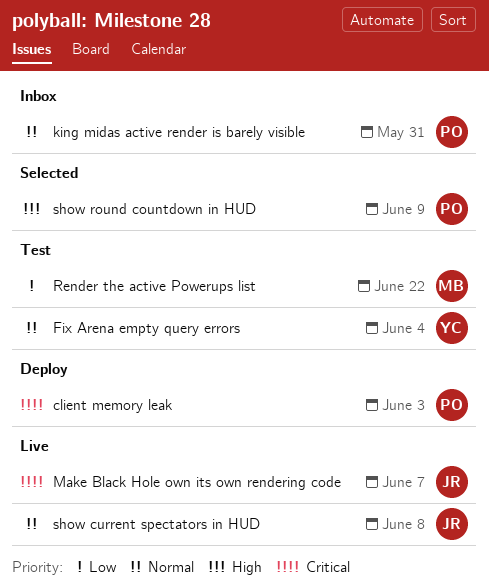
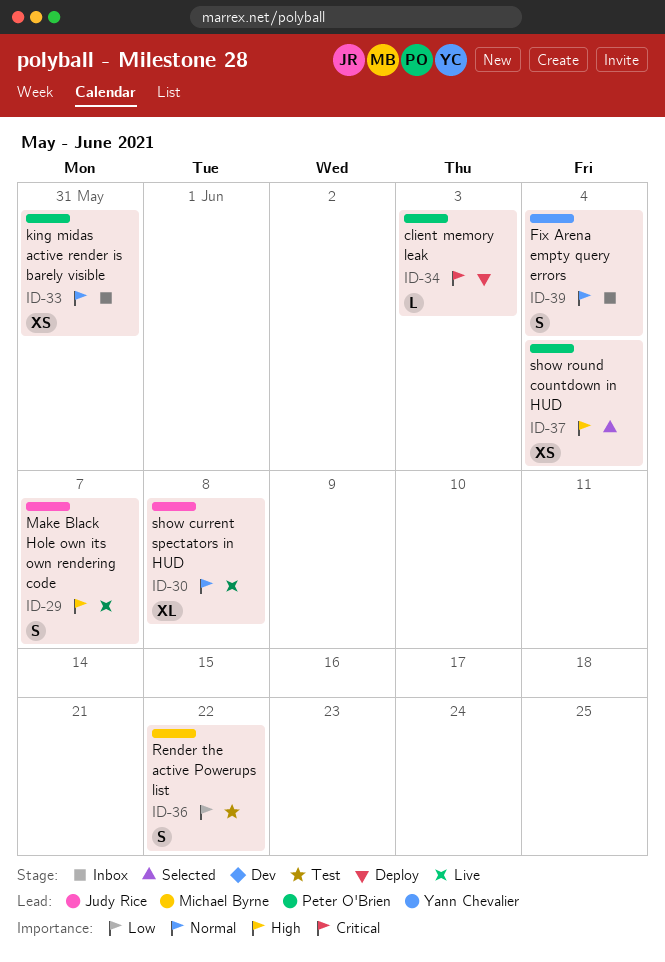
Fix Arena empty query errors, status: Test -> Inbox
Make Black Hole own its own rendering code, priority: Critical -> High
show round countdown in HUD, due: Jun 9 -> Jun 4

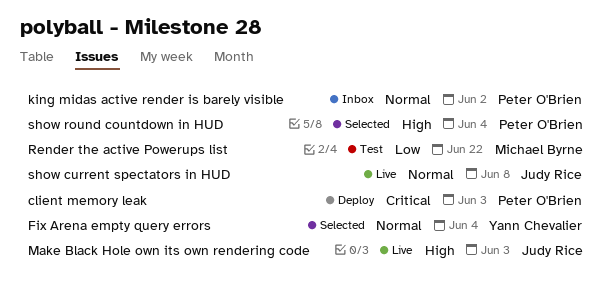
Fix Arena empty query errors, status: Inbox -> Selected
king midas active render is barely visible, due: May 31 -> Jun 2
Make Black Hole own its own rendering code, due: Jun 7 -> Jun 3

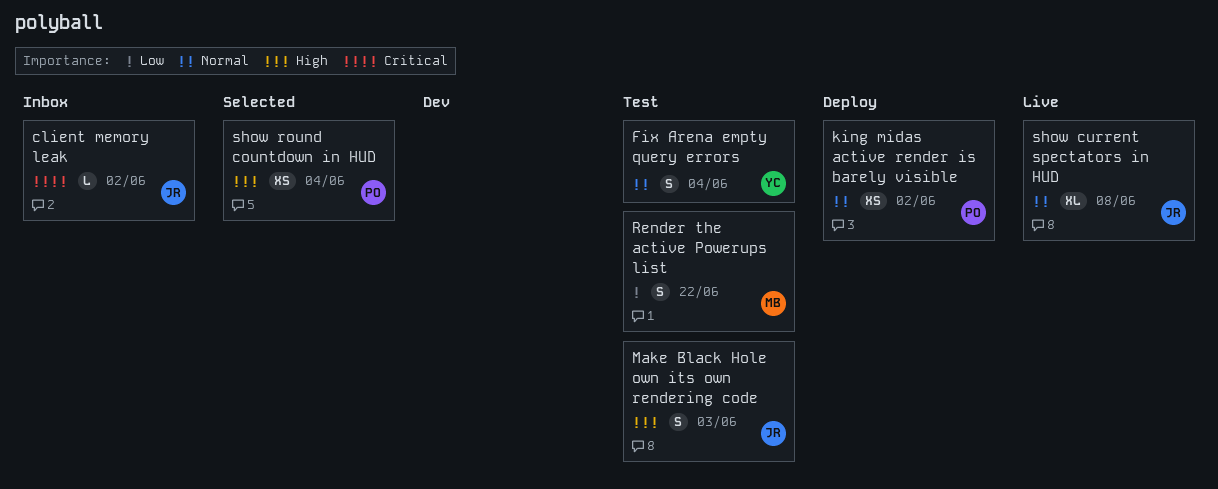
client memory leak, status: Deploy -> Inbox
client memory leak, owner: Peter O'Brien -> Judy Rice
client memory leak, due: Jun 3 -> Jun 2
Fix Arena empty query errors, status: Selected -> Test
king midas active render is barely visible, status: Inbox -> Deploy
Make Black Hole own its own rendering code, status: Live -> Test

